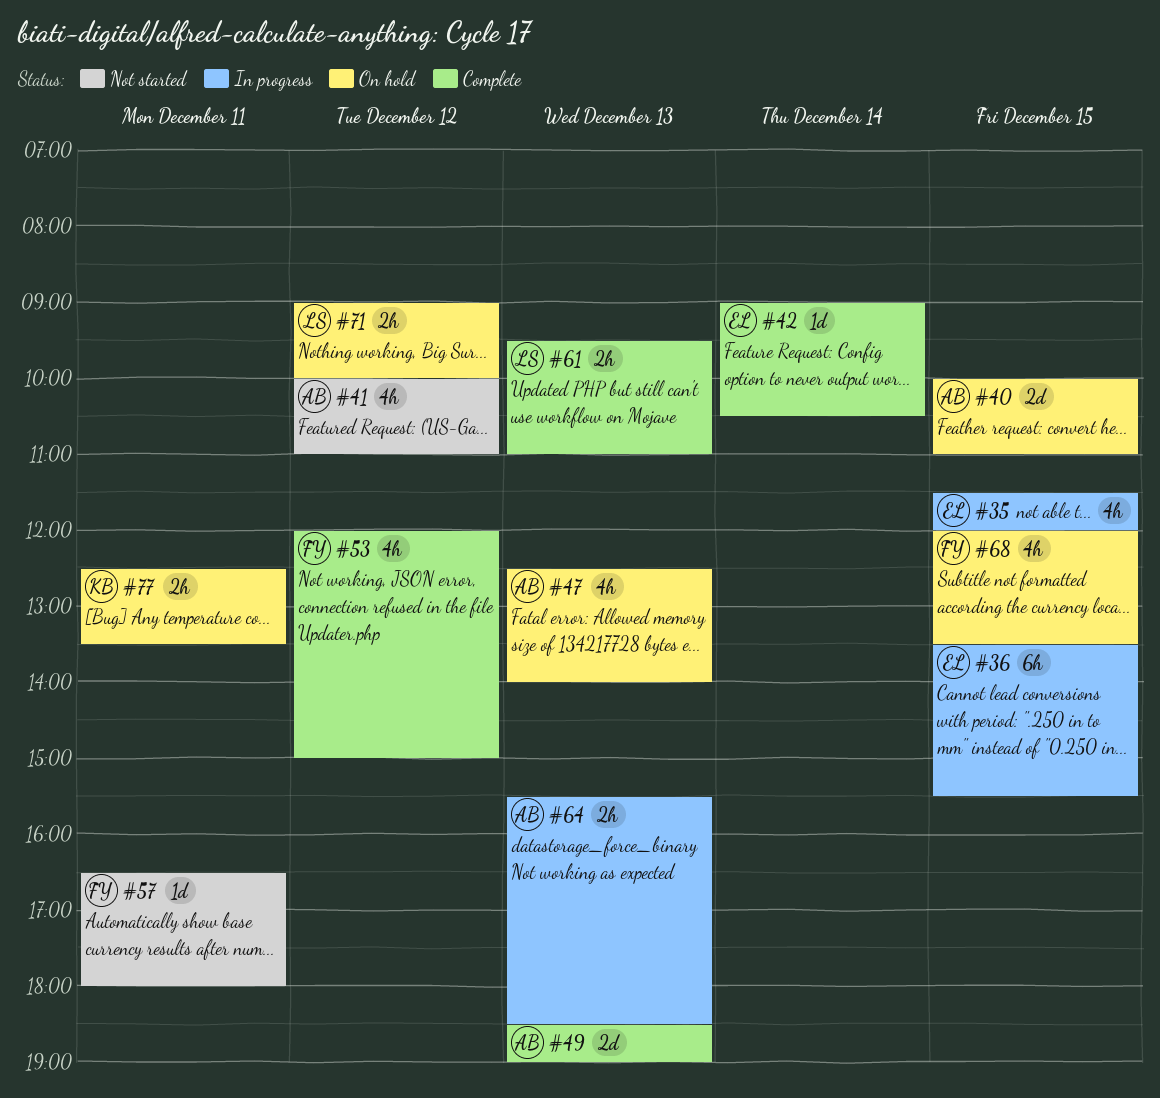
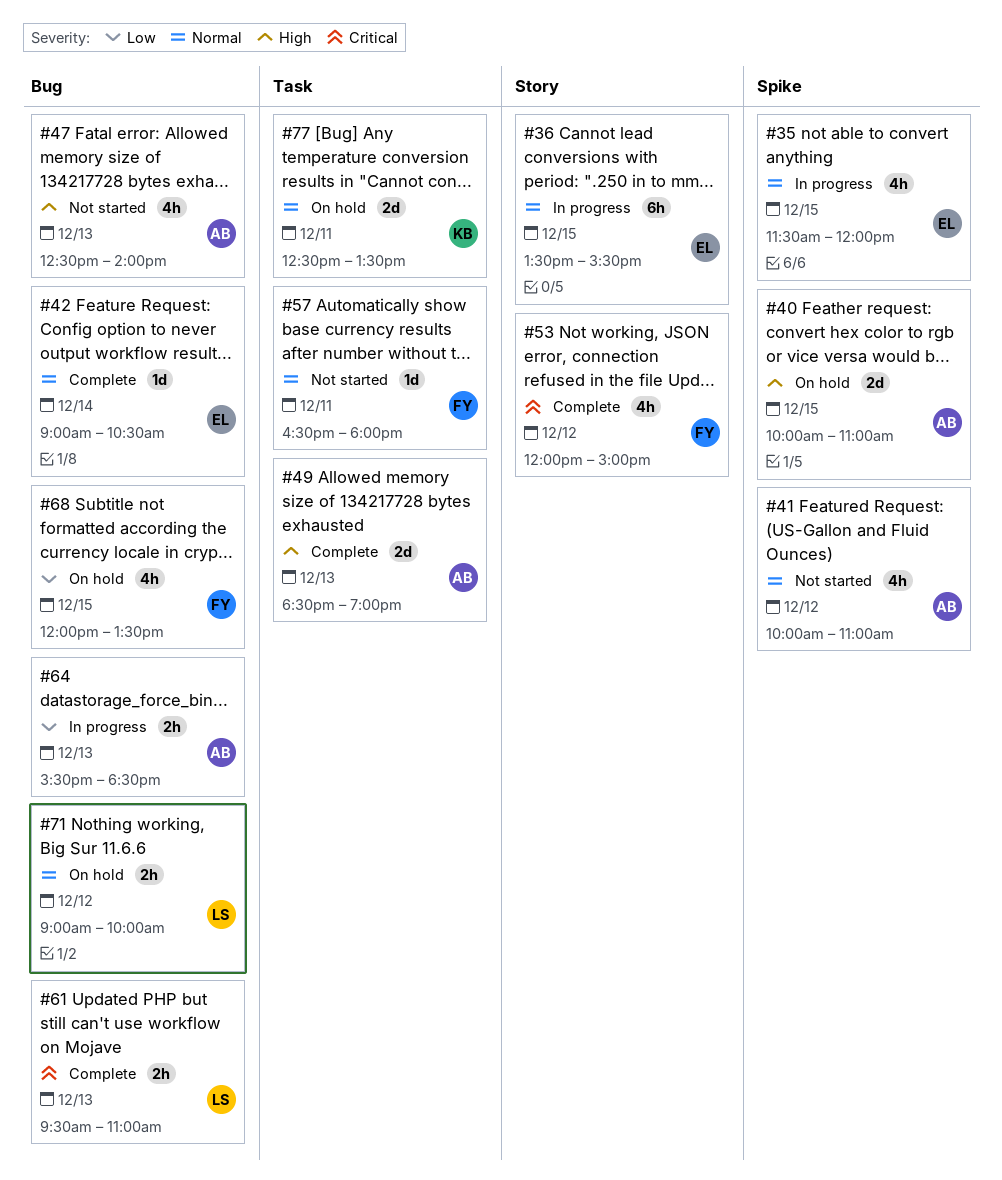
#47, status: On hold -> Not started
#77, estimate: 2h -> 2d

